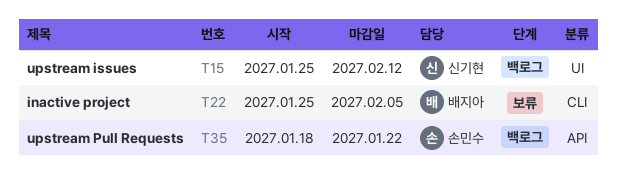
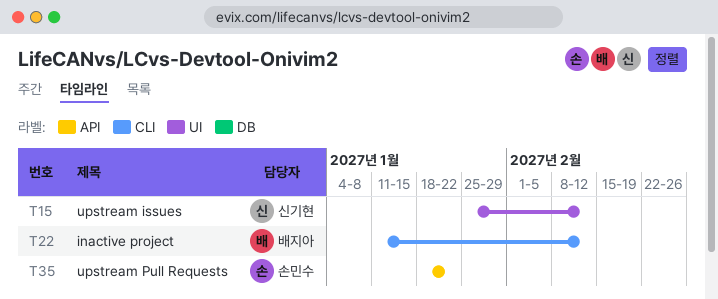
T22, start: Jan 25 -> Jan 11
T22, due: Feb 5 -> Feb 12

